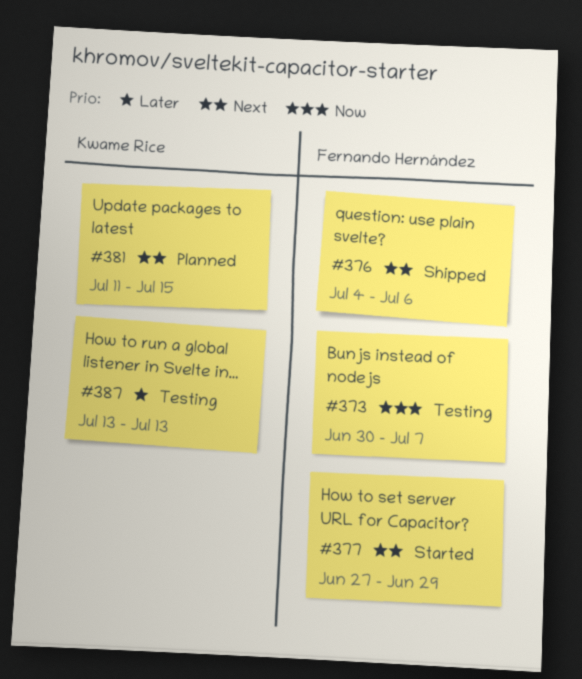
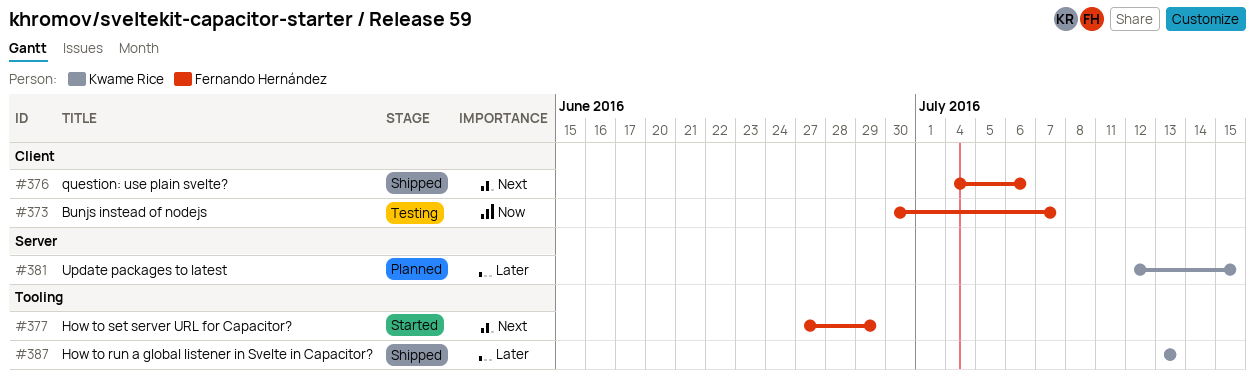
#381, priority: Next -> Later
#381, start: Jul 11 -> Jul 12
#387, status: Testing -> Shipped

